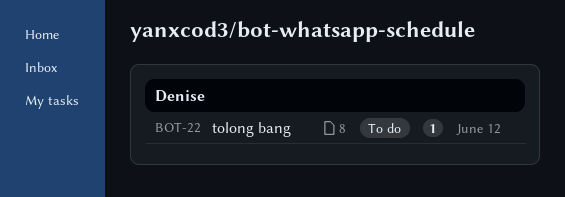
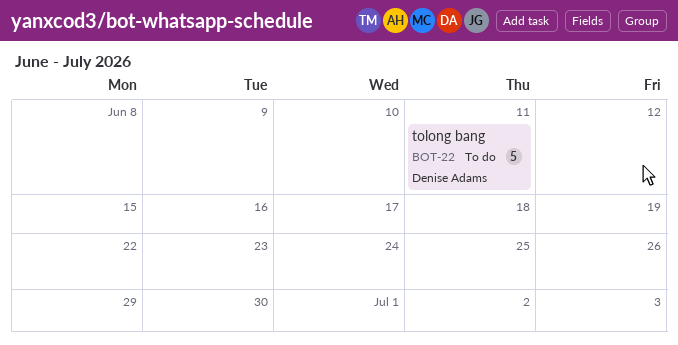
BOT-22, estimate: 1 -> 5
BOT-22, due: Jun 12 -> Jun 11

